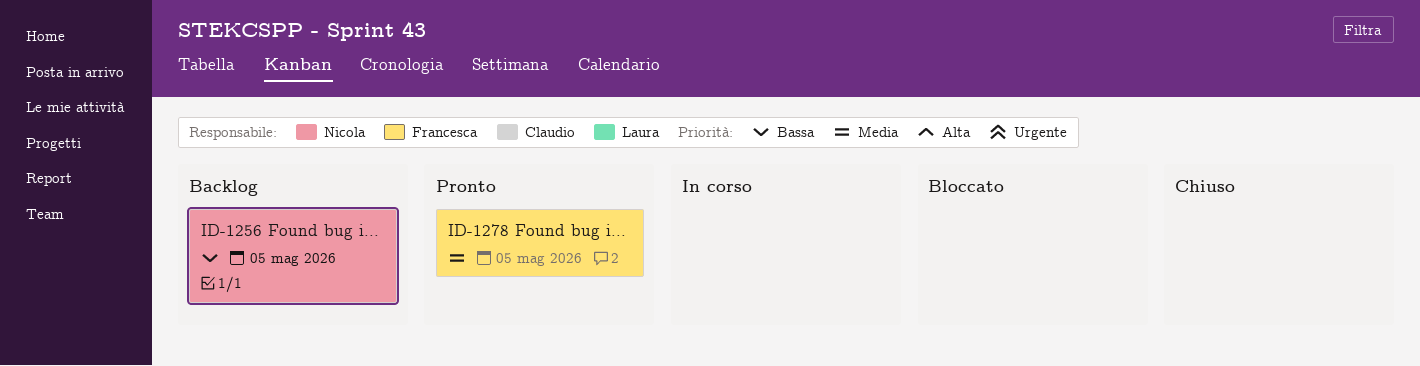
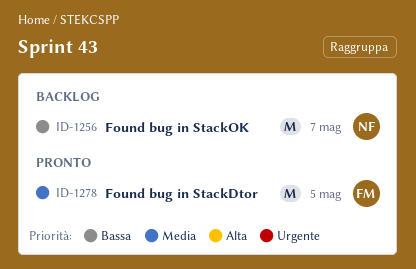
ID-1256, due: May 5 -> May 7

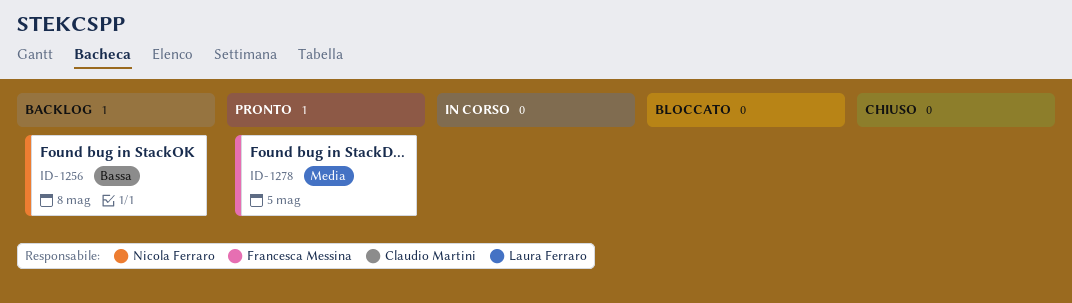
ID-1256, due: May 7 -> May 8

